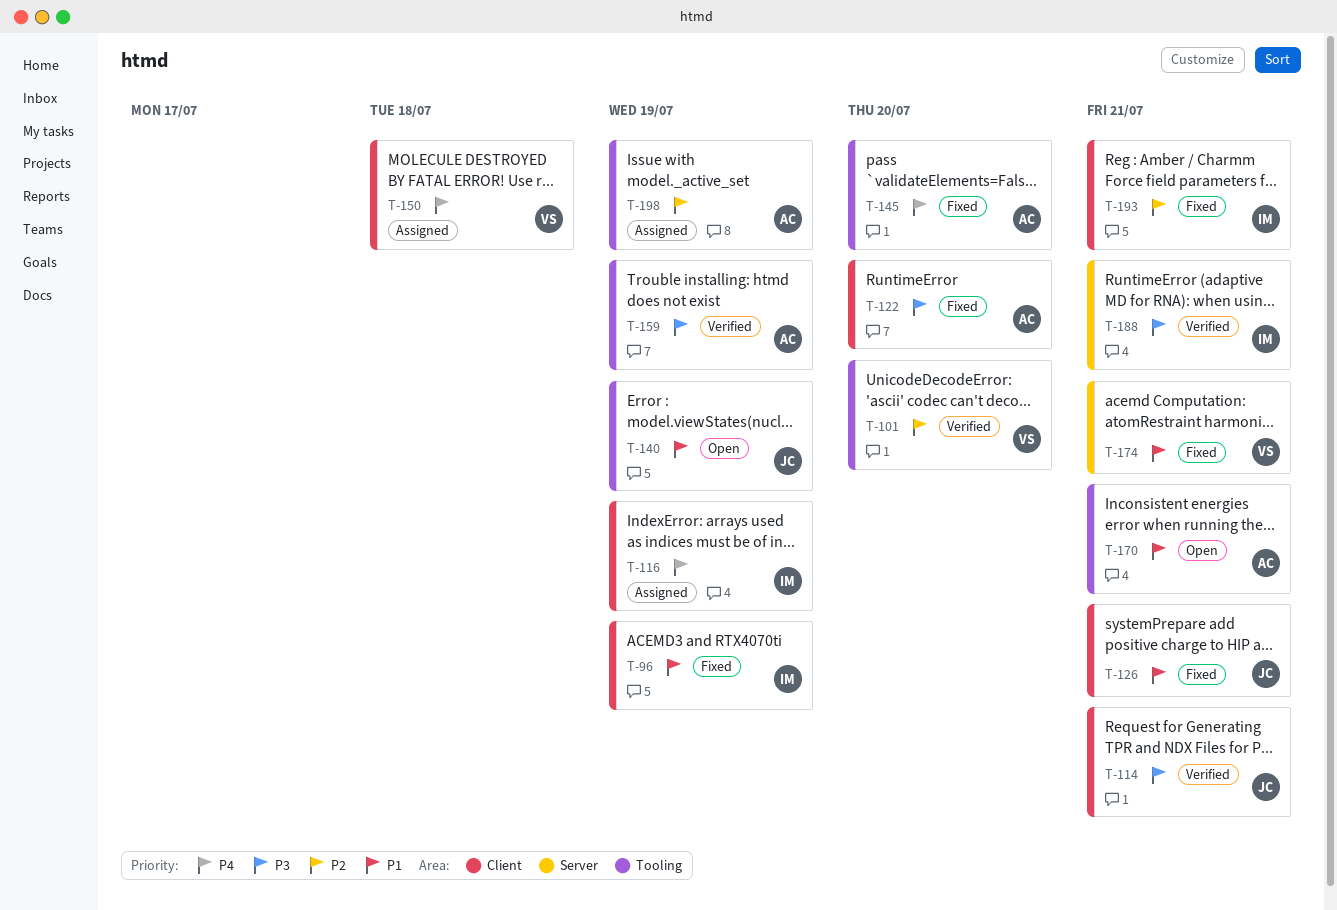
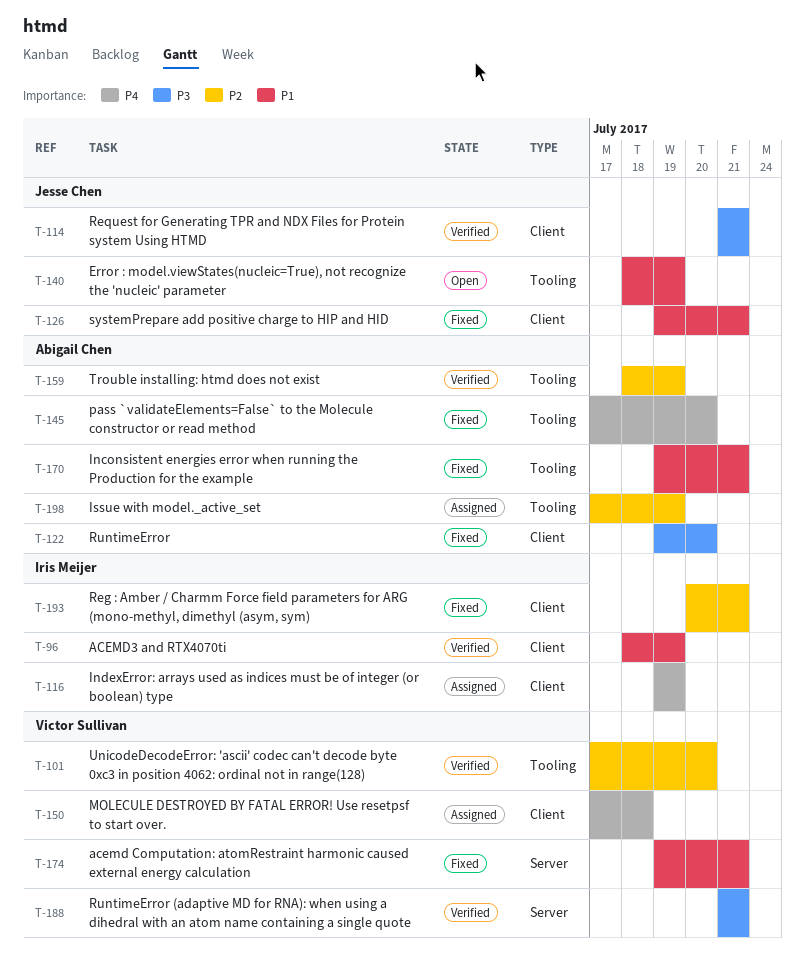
T-96, status: Fixed -> Verified
T-159, priority: P3 -> P2
T-170, status: Open -> Fixed
T-188, owner: Iris Meijer -> Victor Sullivan

